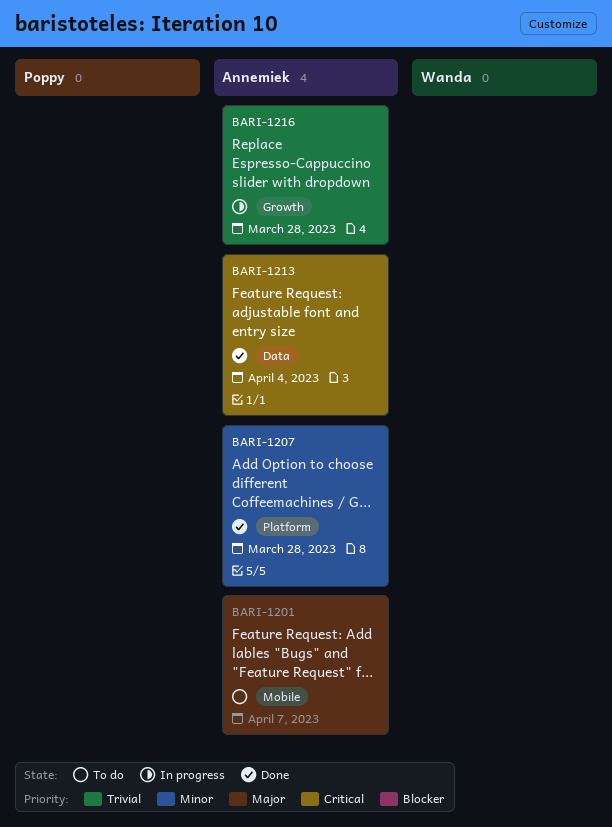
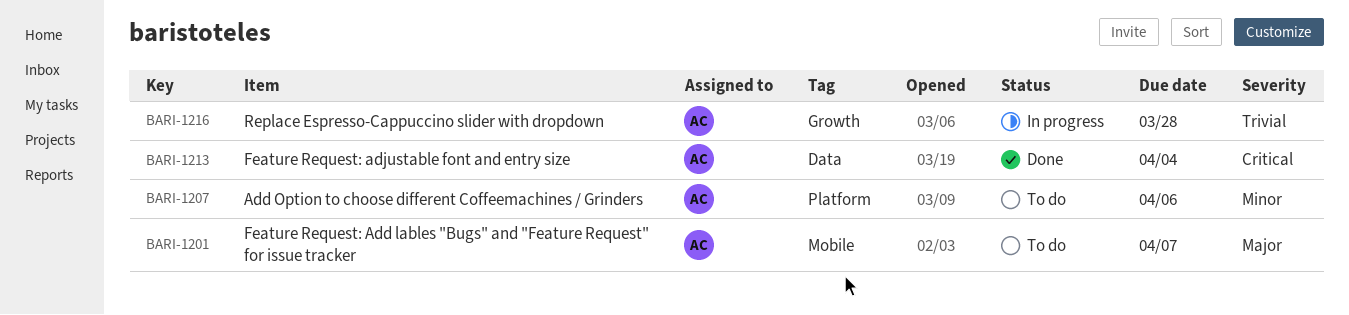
BARI-1207, status: Done -> To do
BARI-1207, due: Mar 28 -> Apr 6

